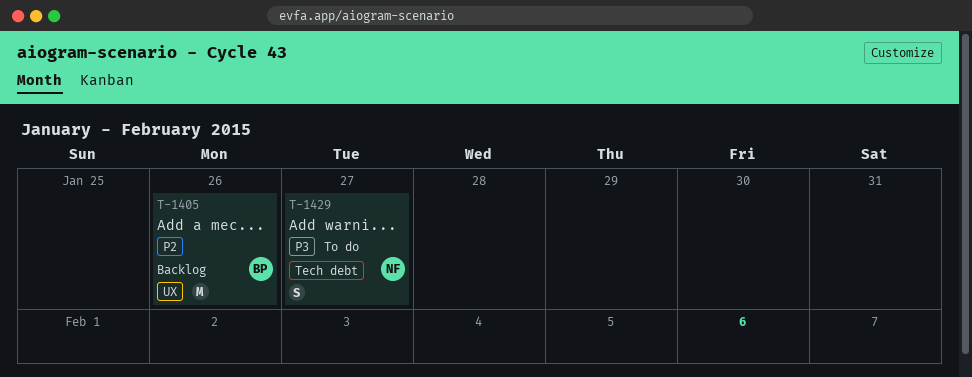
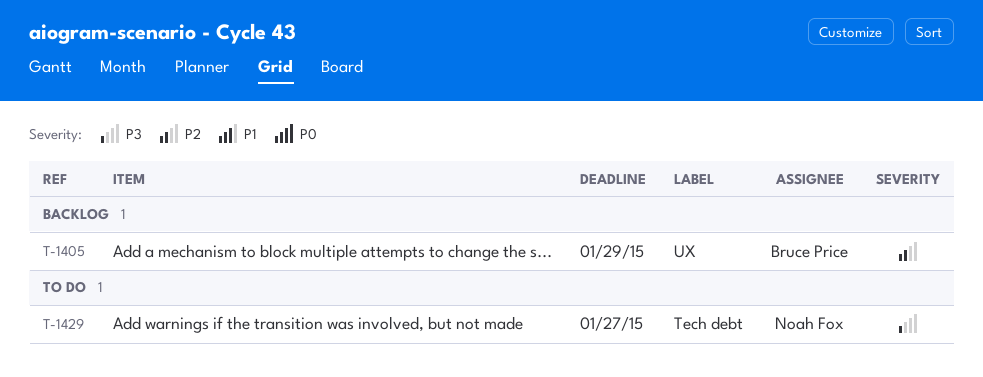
T-1405, due: Jan 26 -> Jan 29

